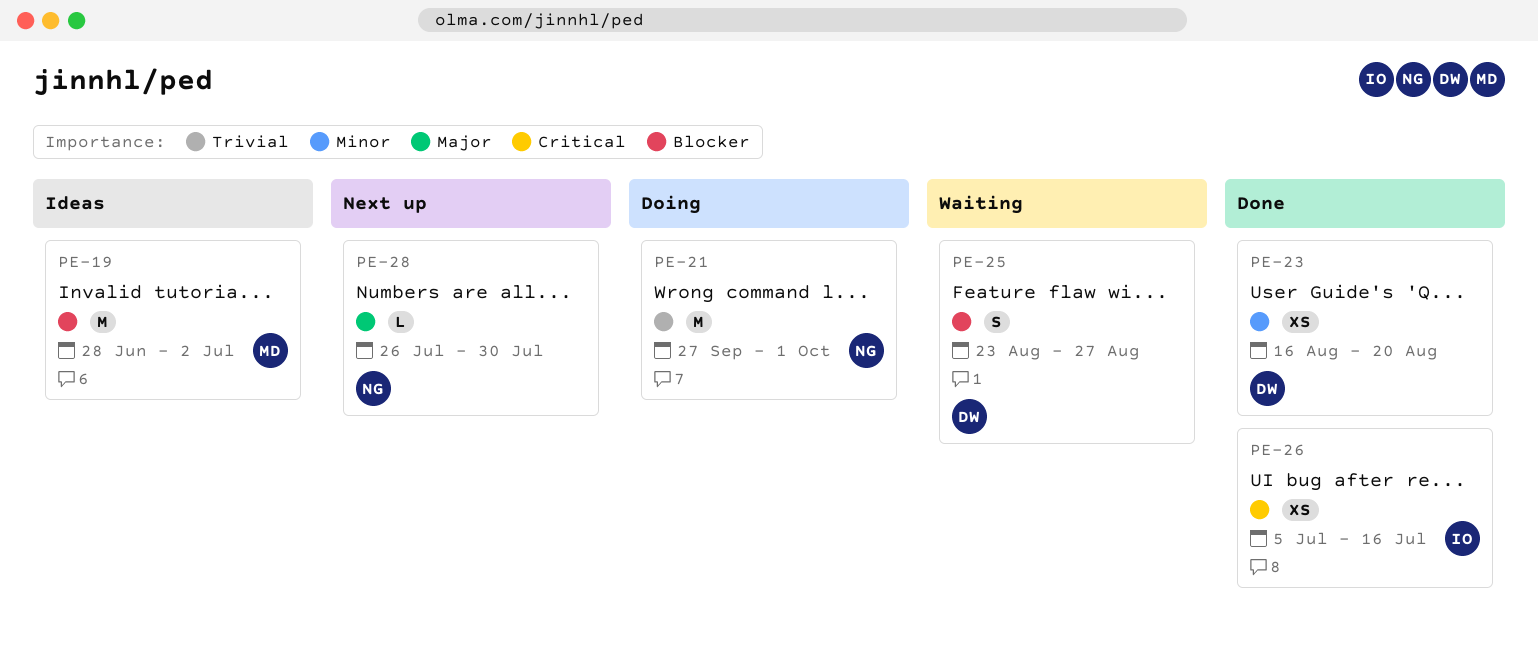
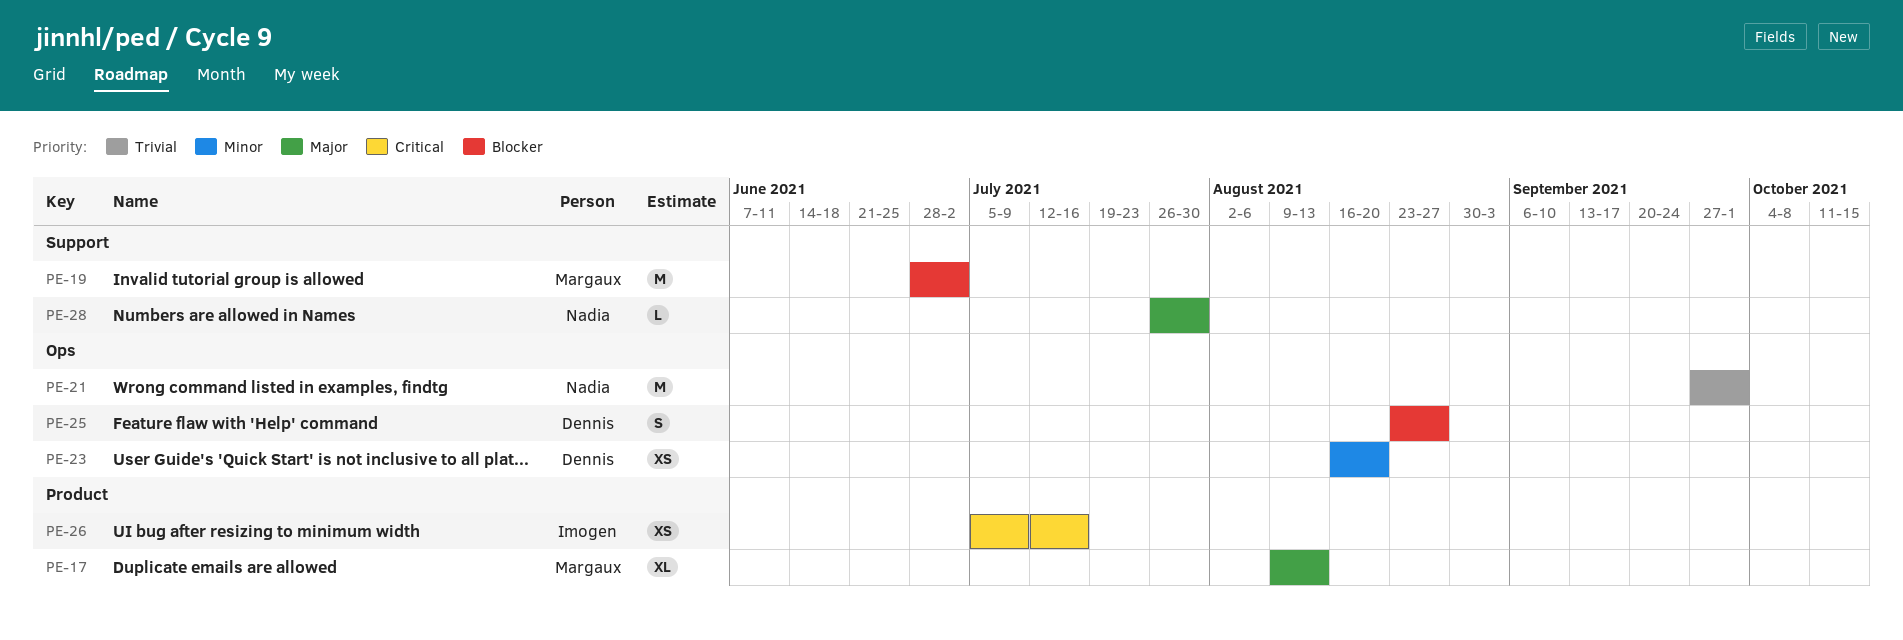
PE-17: none -> present

